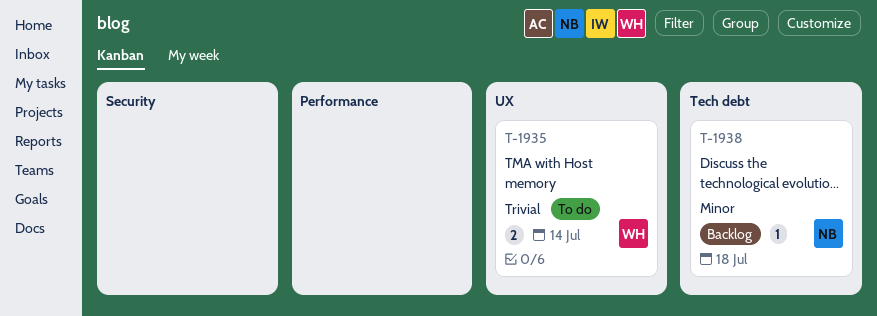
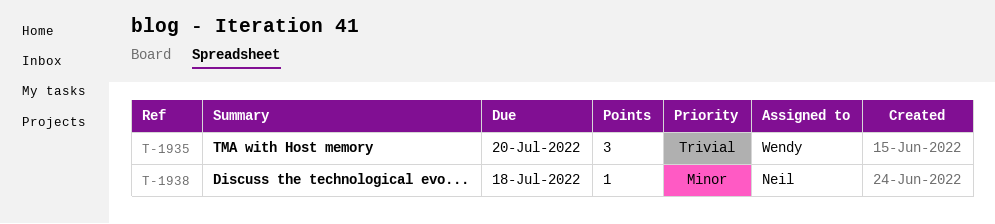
T-1935, estimate: 2 -> 3
T-1935, due: Jul 14 -> Jul 20

